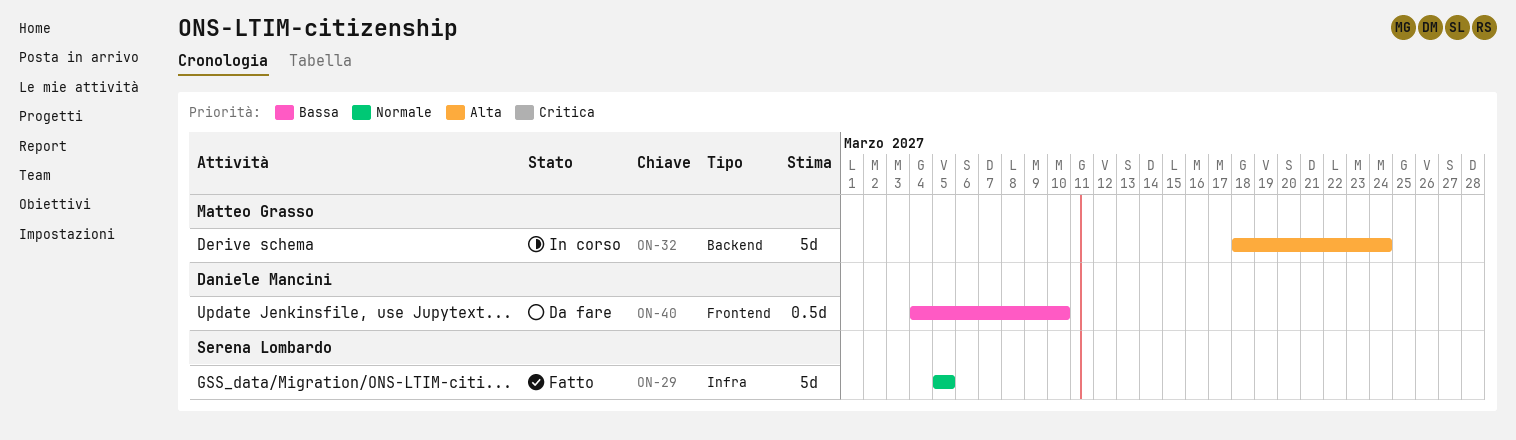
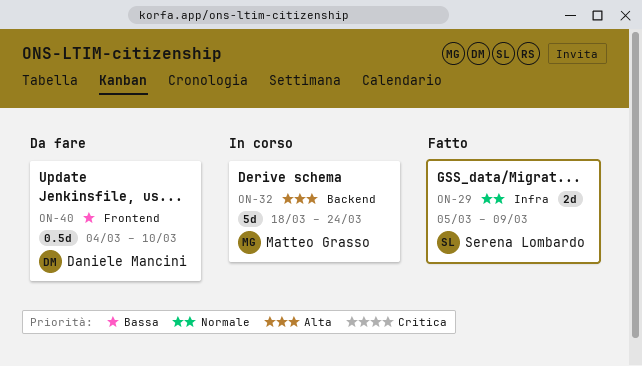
ON-29, estimate: 5d -> 2d
ON-29, due: Mar 5 -> Mar 9

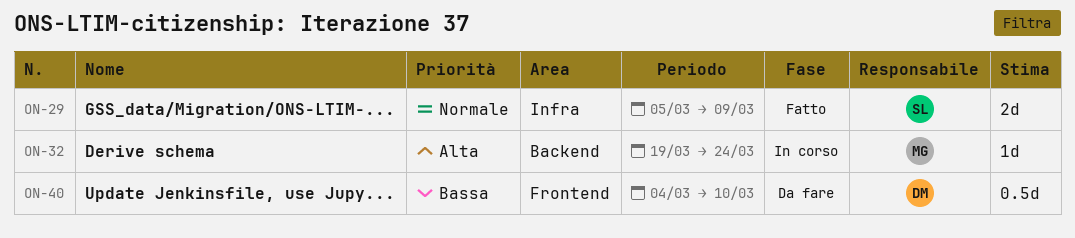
ON-32, estimate: 5d -> 1d
ON-32, start: Mar 18 -> Mar 19

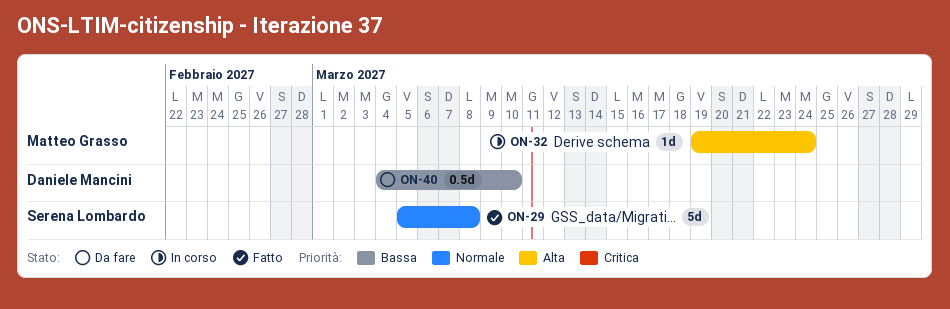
ON-29, estimate: 2d -> 5d
ON-29, due: Mar 9 -> Mar 8

